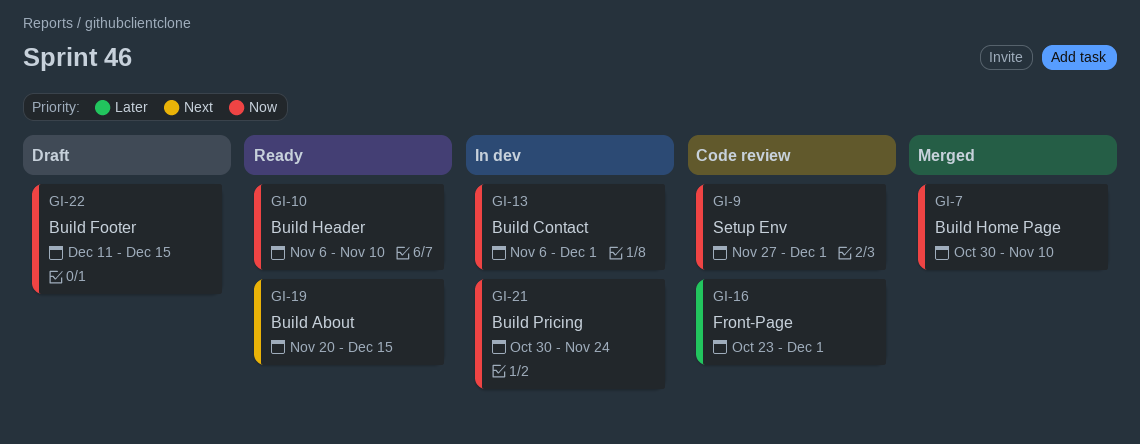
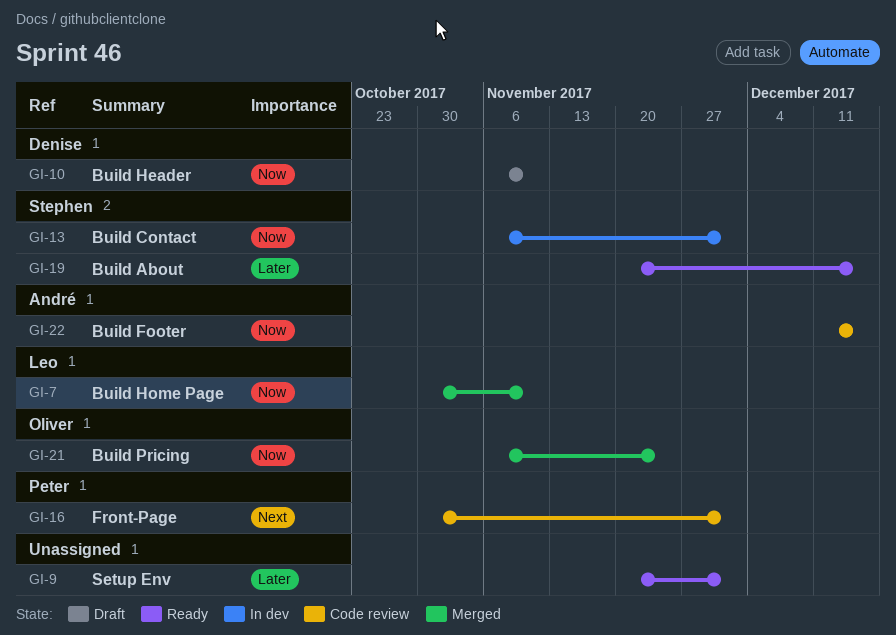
GI-9, status: Code review -> Ready
GI-9, priority: Now -> Later
GI-9, start: Nov 27 -> Nov 20
GI-10, status: Ready -> Draft
GI-16, priority: Later -> Next
GI-16, start: Oct 23 -> Oct 30
GI-19, priority: Next -> Later
GI-21, status: In dev -> Merged
GI-21, start: Oct 30 -> Nov 6
GI-22, status: Draft -> Code review

